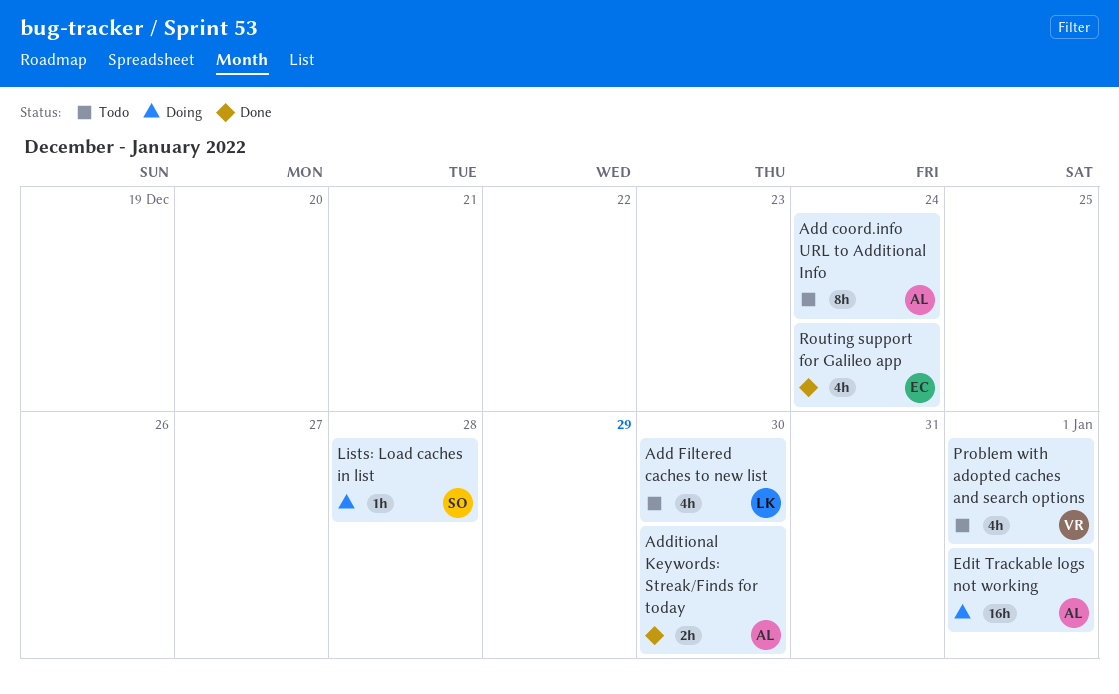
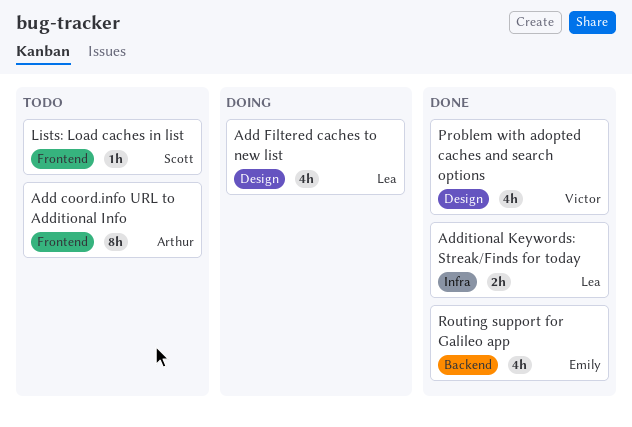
Add Filtered caches to new list, status: Todo -> Doing
Additional Keywords: Streak/Finds for today, owner: Arthur -> Lea
Edit Trackable logs not working: present -> none
Lists: Load caches in list, status: Doing -> Todo
Problem with adopted caches and search options, status: Todo -> Done

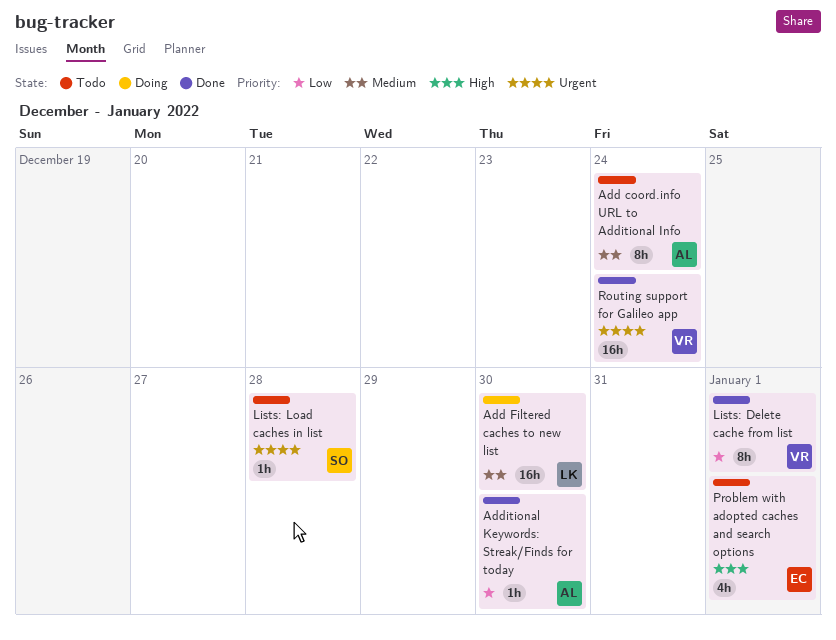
Add Filtered caches to new list, estimate: 4h -> 16h
Additional Keywords: Streak/Finds for today, owner: Lea -> Arthur
Additional Keywords: Streak/Finds for today, estimate: 2h -> 1h
Lists: Delete cache from list: none -> present
Problem with adopted caches and search options, status: Done -> Todo
Problem with adopted caches and search options, owner: Victor -> Emily
Routing support for Galileo app, owner: Emily -> Victor
Routing support for Galileo app, estimate: 4h -> 16h

